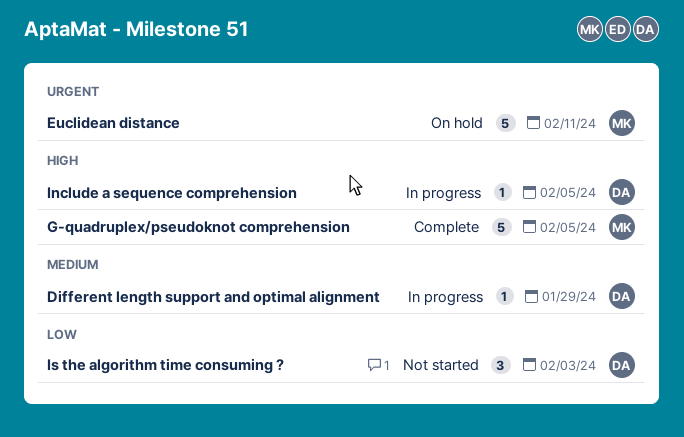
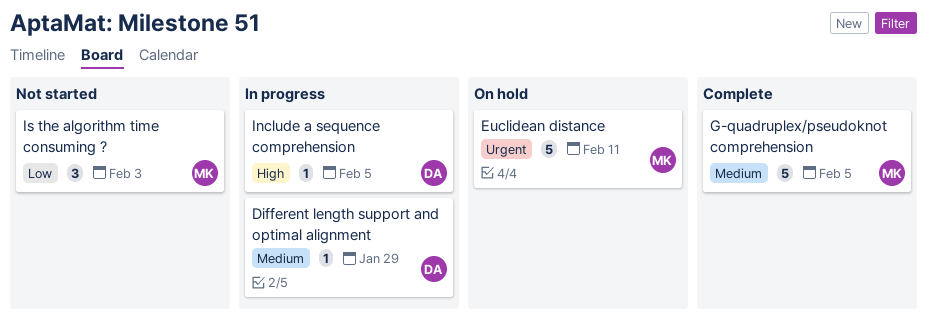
G-quadruplex/pseudoknot comprehension, priority: High -> Medium
Is the algorithm time consuming ?, owner: DA -> MK

